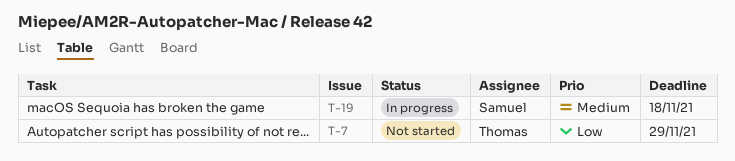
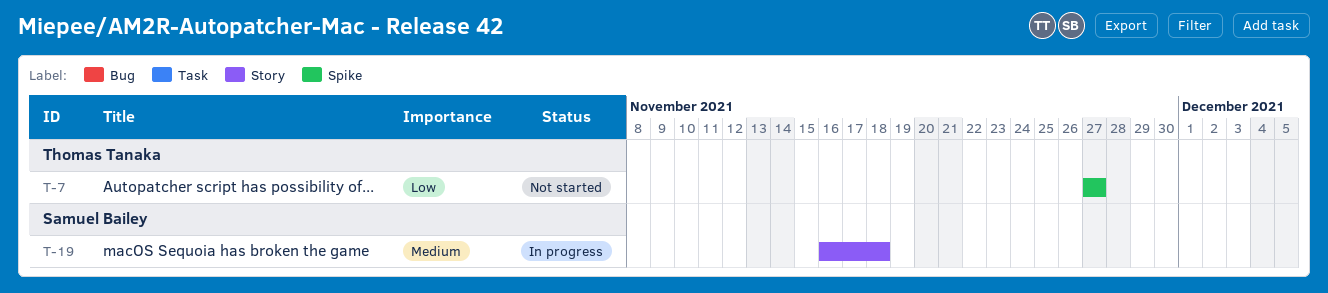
T-7, due: Nov 29 -> Nov 27

